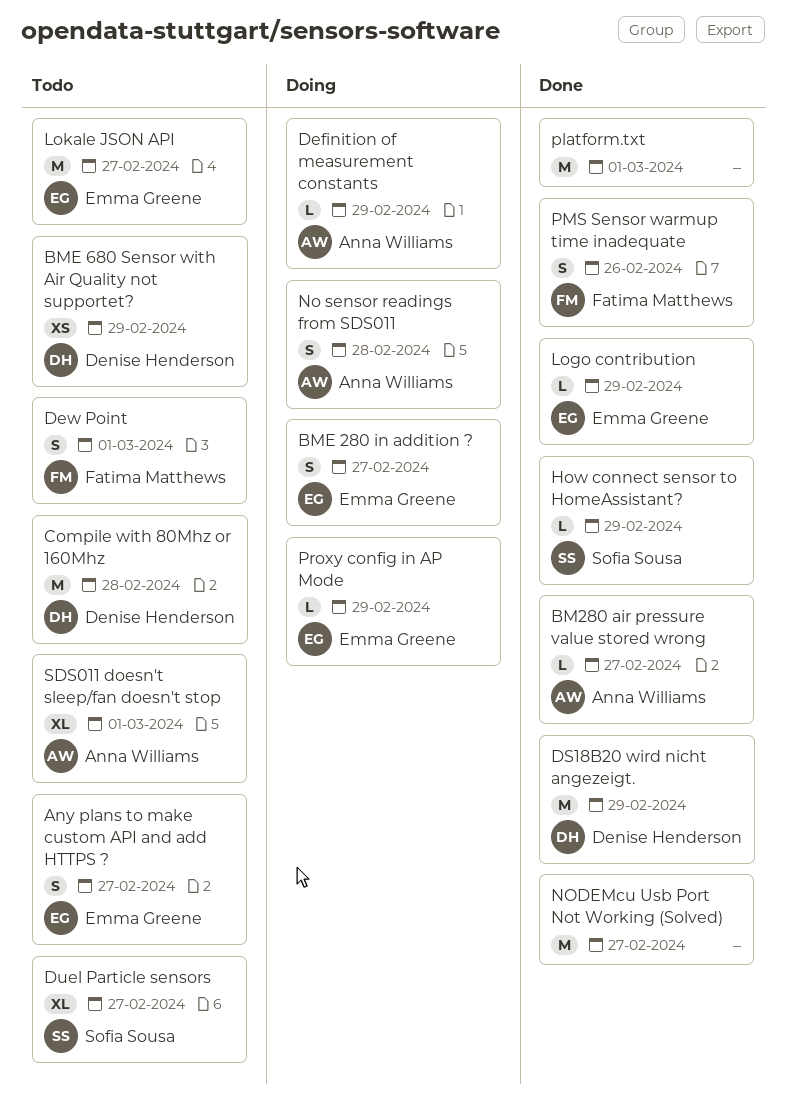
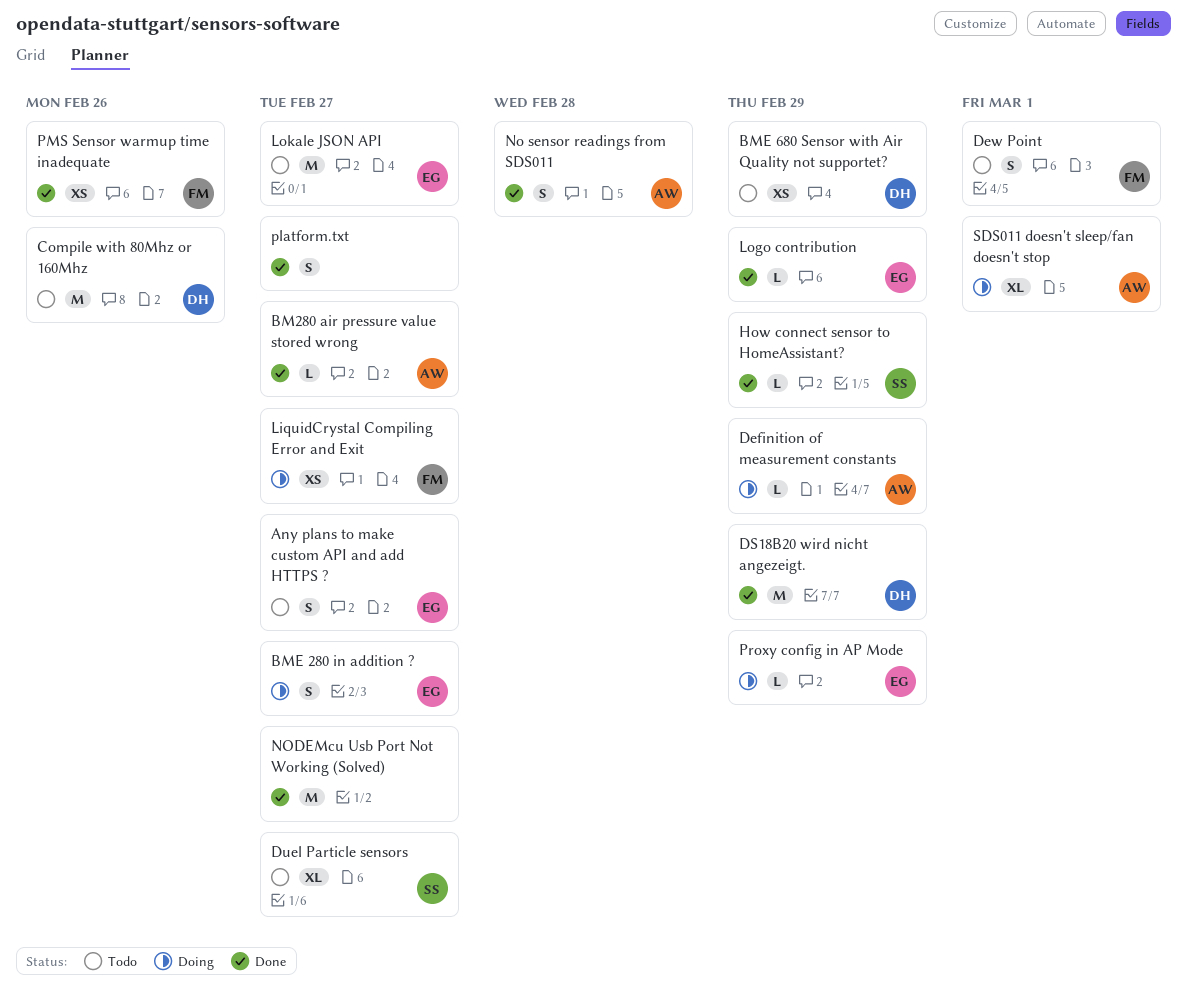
Compile with 80Mhz or 160Mhz, due: Feb 28 -> Feb 26
LiquidCrystal Compiling Error and Exit: none -> present
No sensor readings from SDS011, status: Doing -> Done
platform.txt, estimate: M -> S
platform.txt, due: Mar 1 -> Feb 27
PMS Sensor warmup time inadequate, estimate: S -> XS
SDS011 doesn't sleep/fan doesn't stop, status: Todo -> Doing

